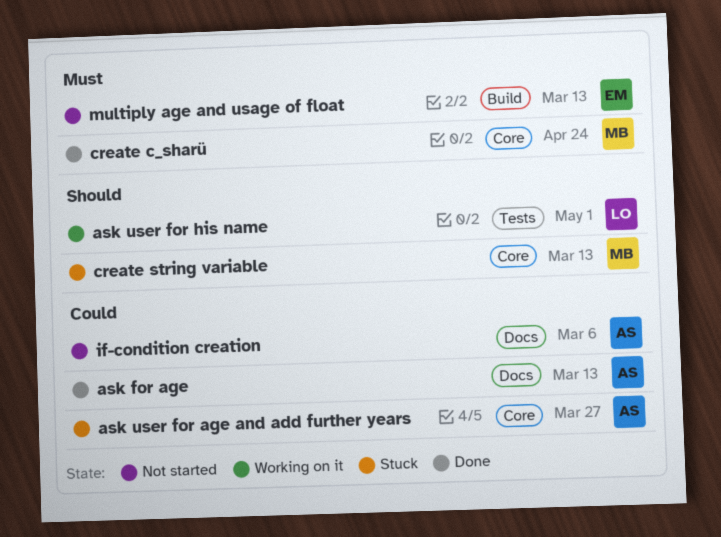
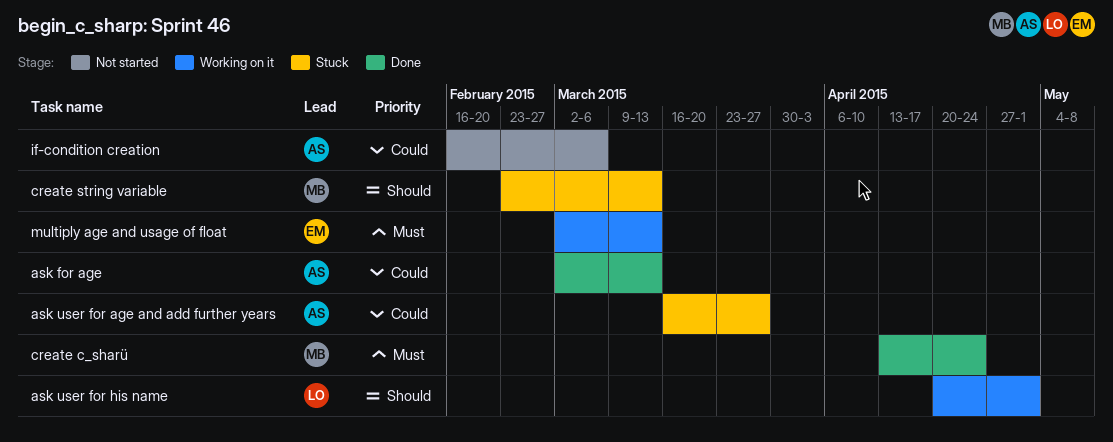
multiply age and usage of float, status: Not started -> Working on it

